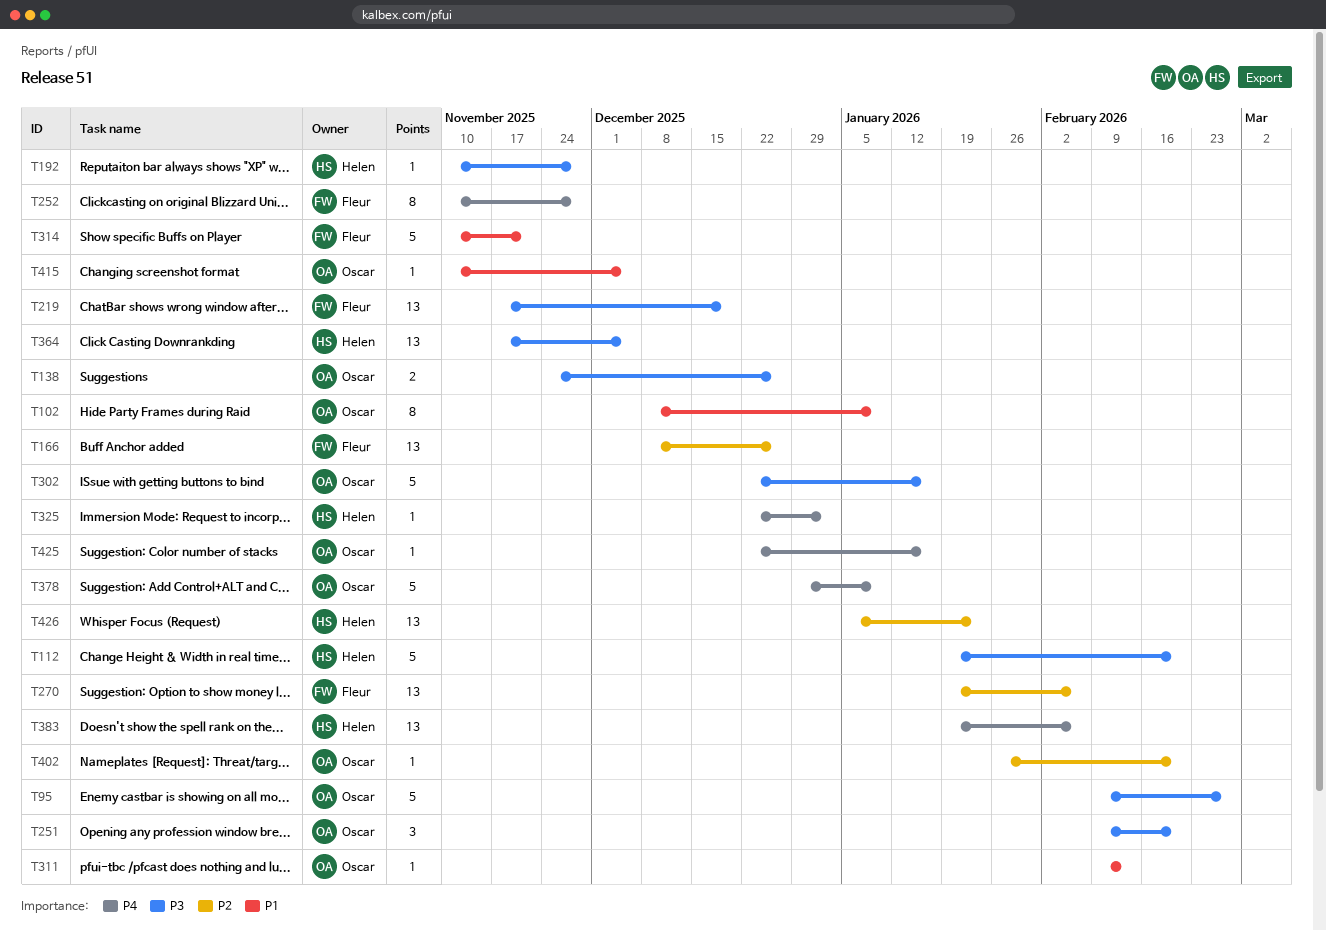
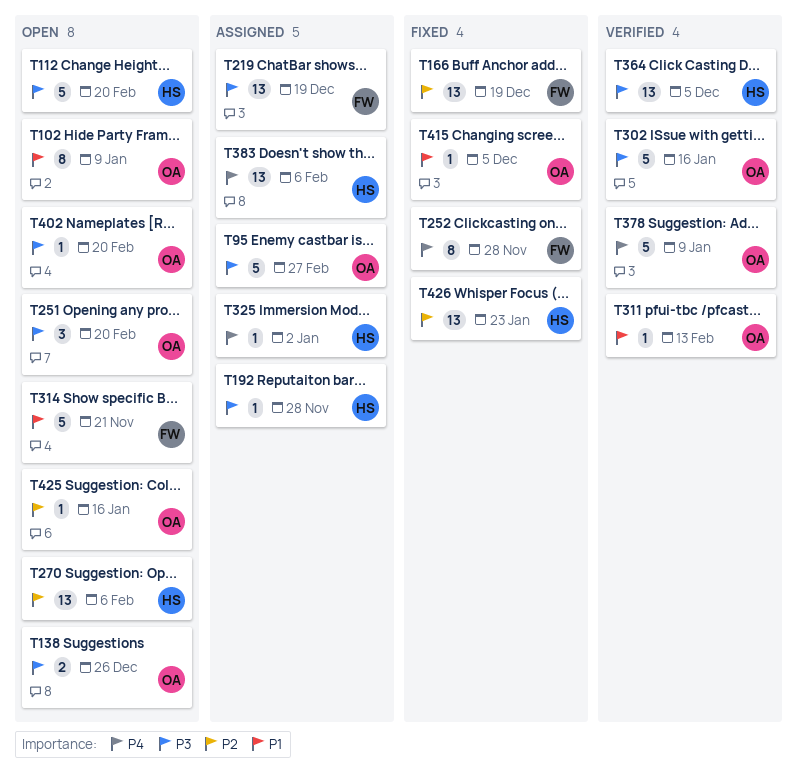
T166, due: Dec 26 -> Dec 19
T270, owner: Fleur -> Helen
T402, priority: P2 -> P3
T425, priority: P4 -> P2

